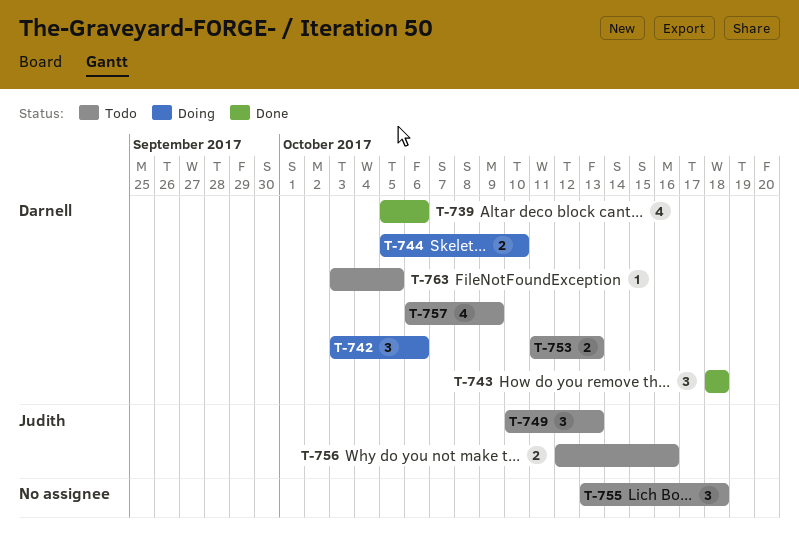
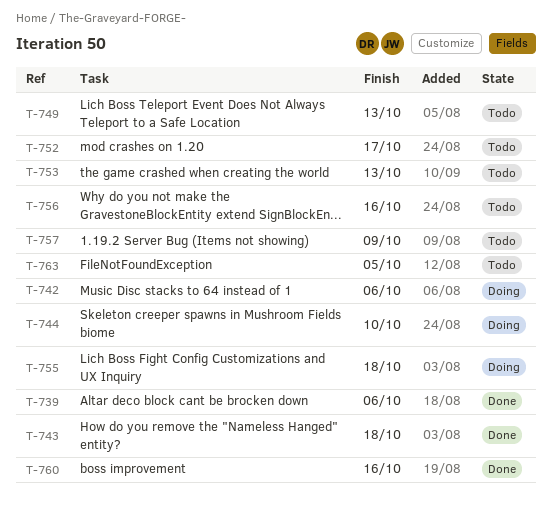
T-752: none -> present
T-755, status: Todo -> Doing
T-760: none -> present

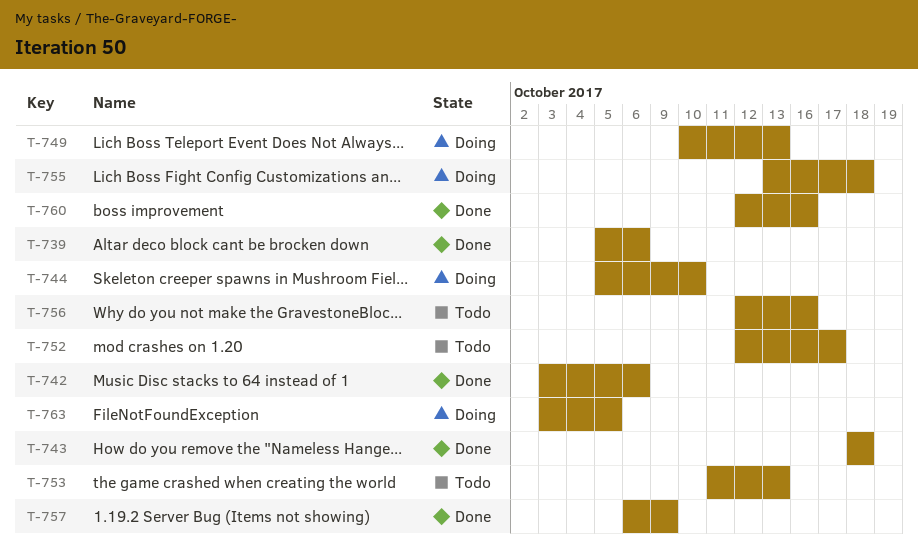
T-742, status: Doing -> Done
T-749, status: Todo -> Doing
T-757, status: Todo -> Done
T-763, status: Todo -> Doing

